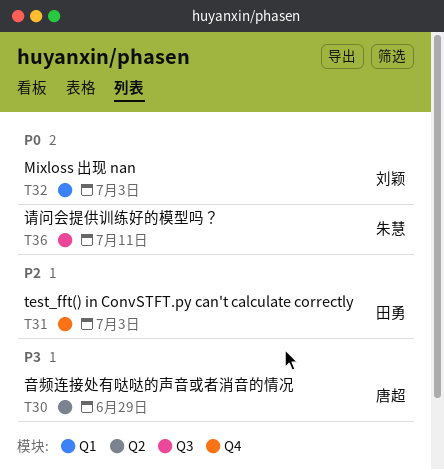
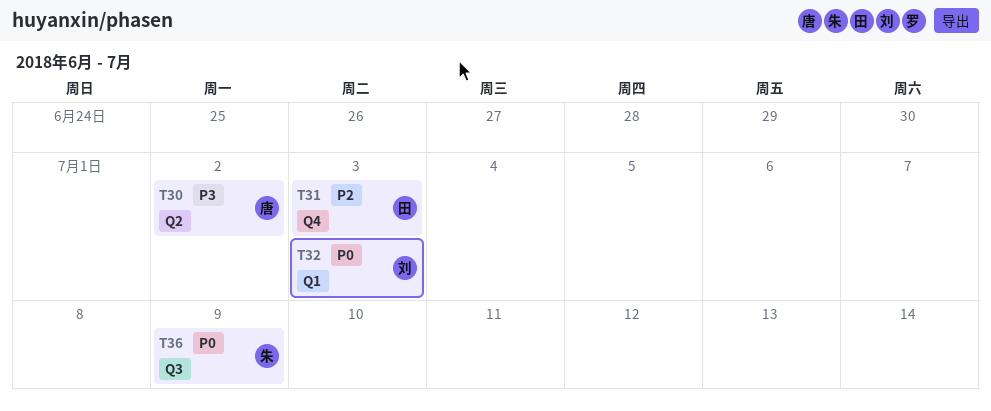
T30, due: Jun 29 -> Jul 2
T36, due: Jul 11 -> Jul 9

